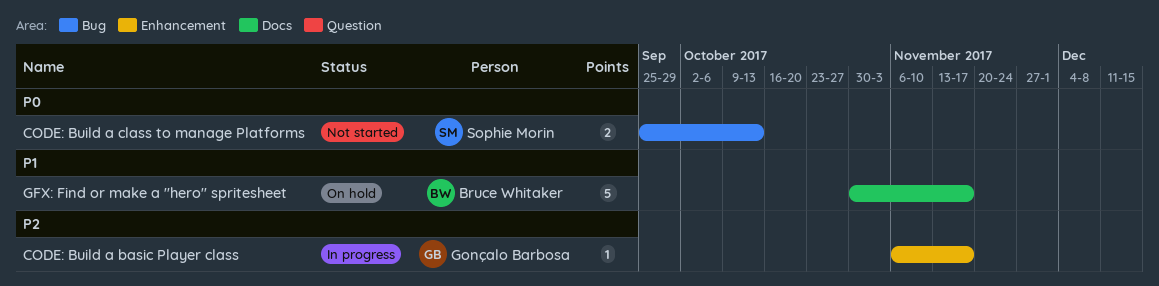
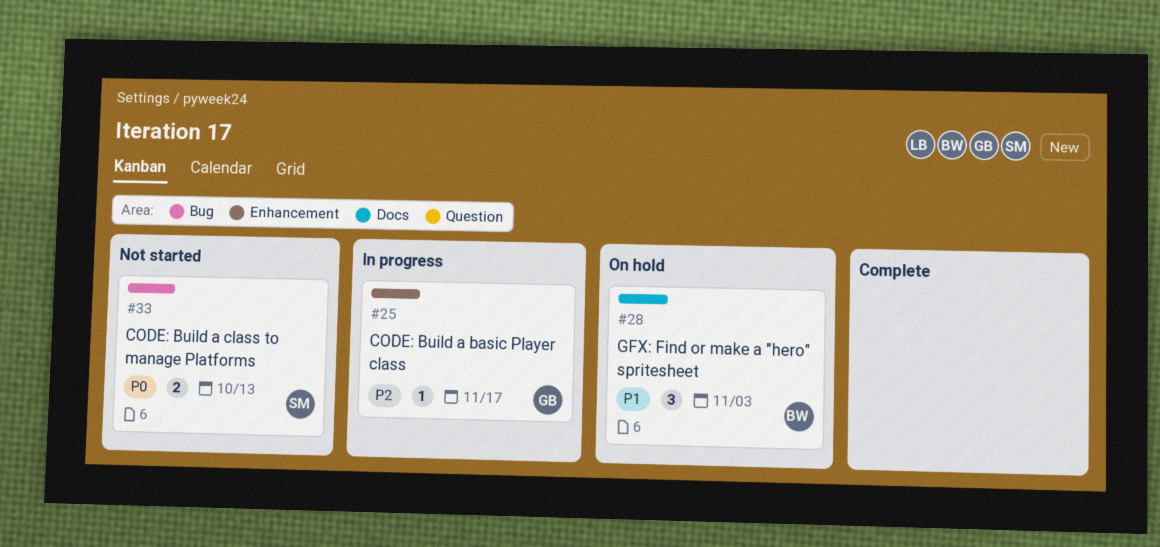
GFX: Find or make a "hero" spritesheet, estimate: 5 -> 3
GFX: Find or make a "hero" spritesheet, due: Nov 17 -> Nov 3

